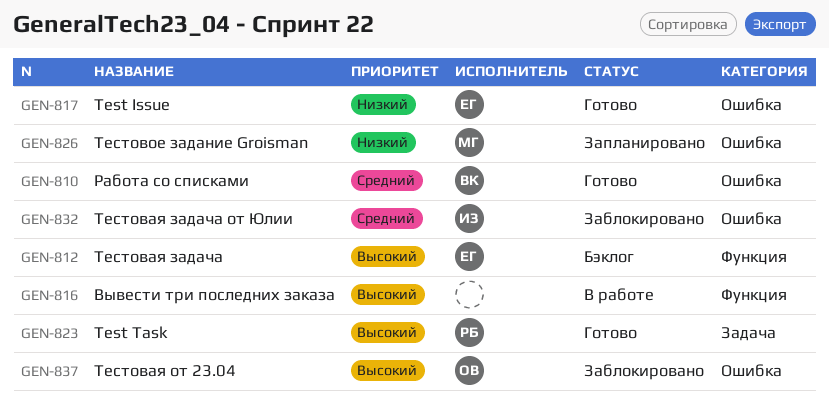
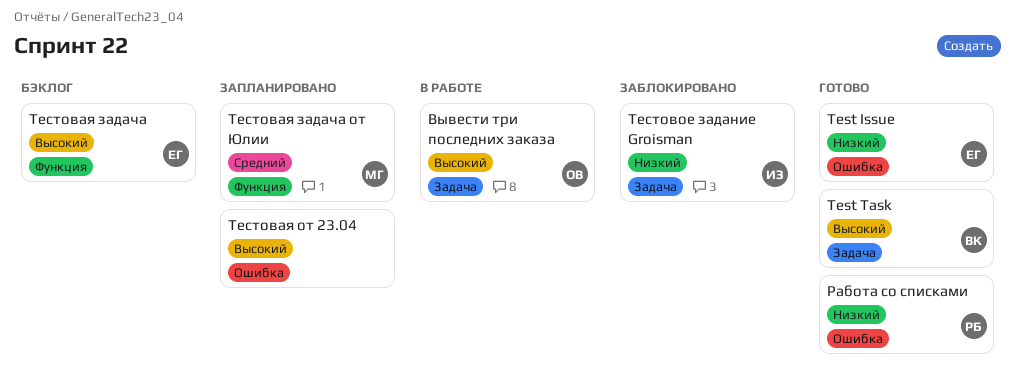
Test Task, owner: РБ -> ВК
Вывести три последних заказа, owner: none -> ОВ
Вывести три последних заказа, label: Функция -> Задача
Работа со списками, owner: ВК -> РБ
Работа со списками, priority: Средний -> Низкий
Тестовая задача от Юлии, status: Заблокировано -> Запланировано
Тестовая задача от Юлии, owner: ИЗ -> МГ
Тестовая задача от Юлии, label: Ошибка -> Функция
Тестовая от 23.04, status: Заблокировано -> Запланировано
Тестовая от 23.04, owner: ОВ -> none
Тестовое задание Groisman, status: Запланировано -> Заблокировано
Тестовое задание Groisman, owner: МГ -> ИЗ
Тестовое задание Groisman, label: Ошибка -> Задача

